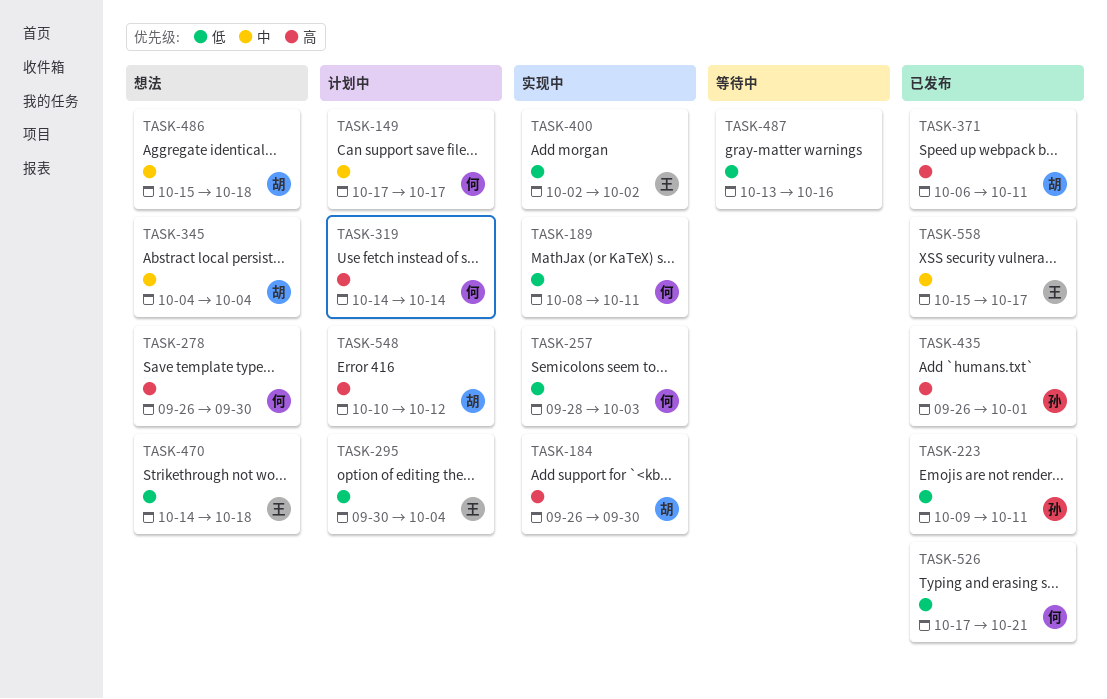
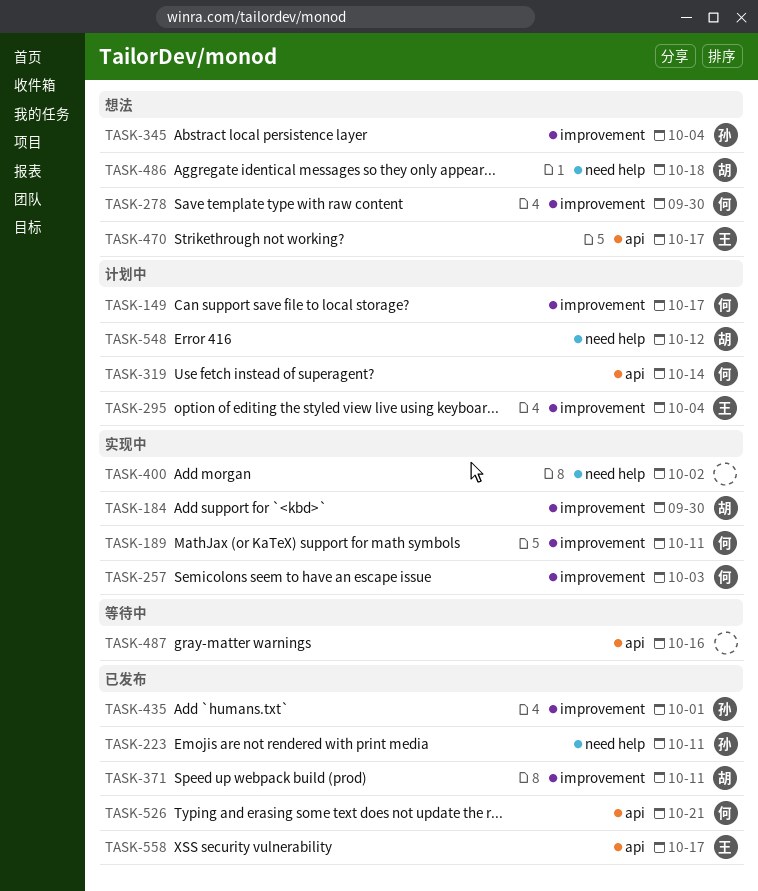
TASK-345, owner: 胡 -> 孙
TASK-400, owner: 王 -> none
TASK-470, due: Oct 18 -> Oct 17

